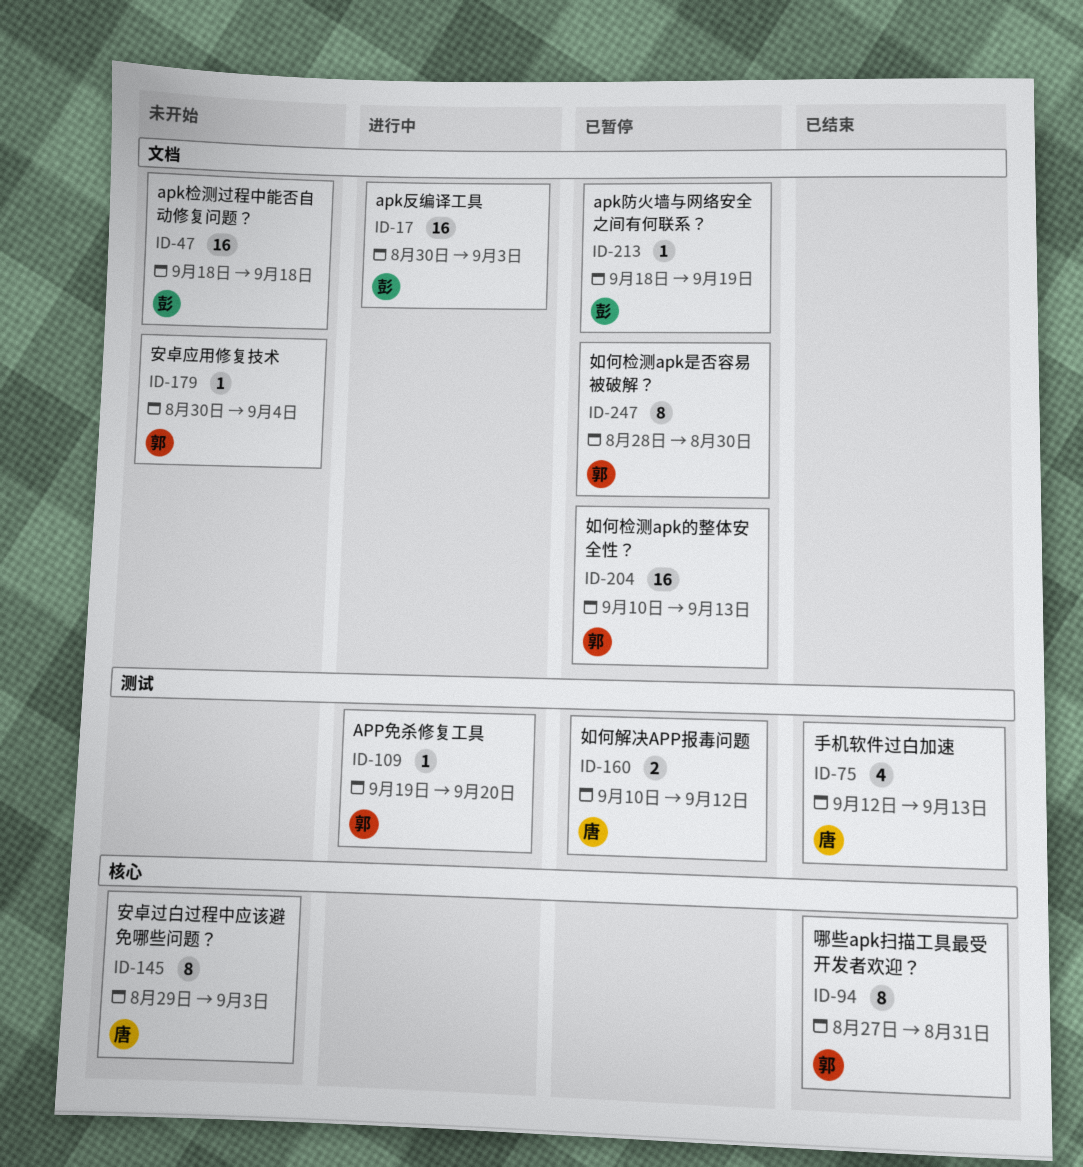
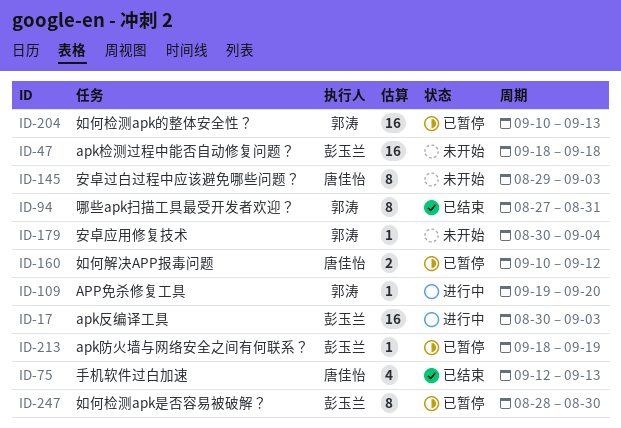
ID-247, owner: 郭涛 -> 彭玉兰

